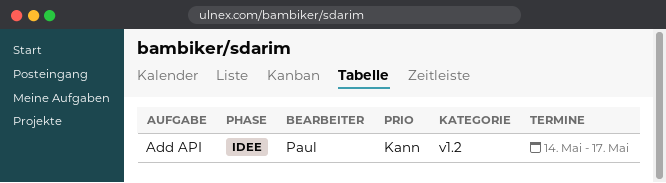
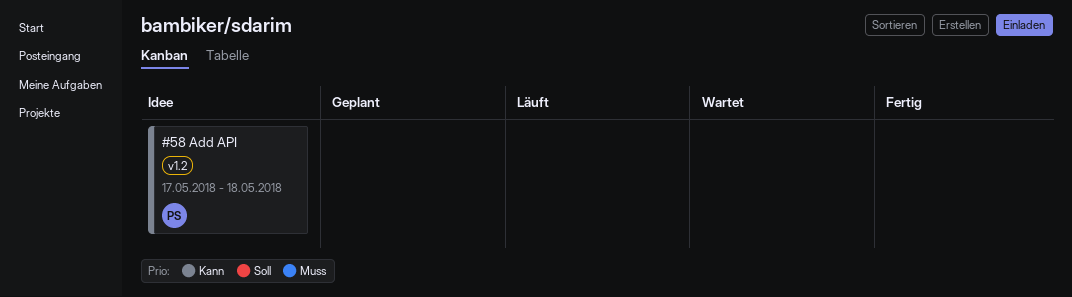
Add API, start: May 14 -> May 17
Add API, due: May 17 -> May 18

